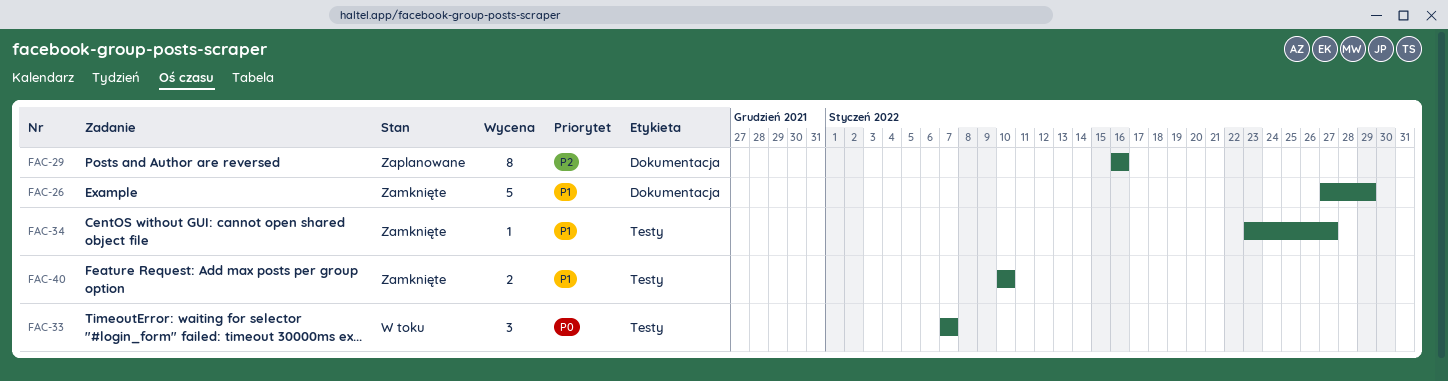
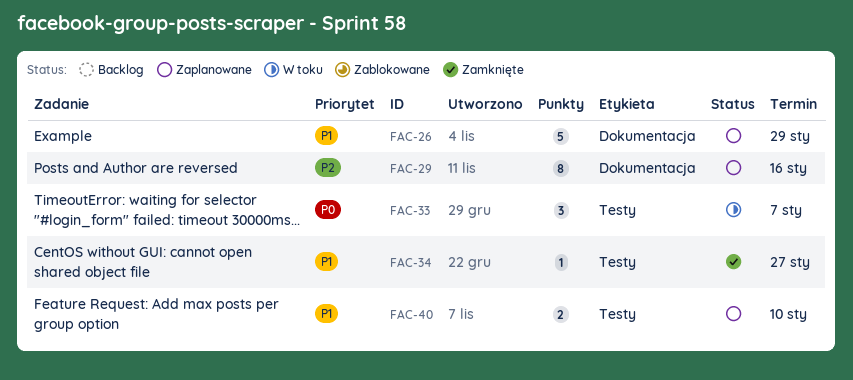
FAC-26, status: Zamknięte -> Zaplanowane
FAC-40, status: Zamknięte -> Zaplanowane

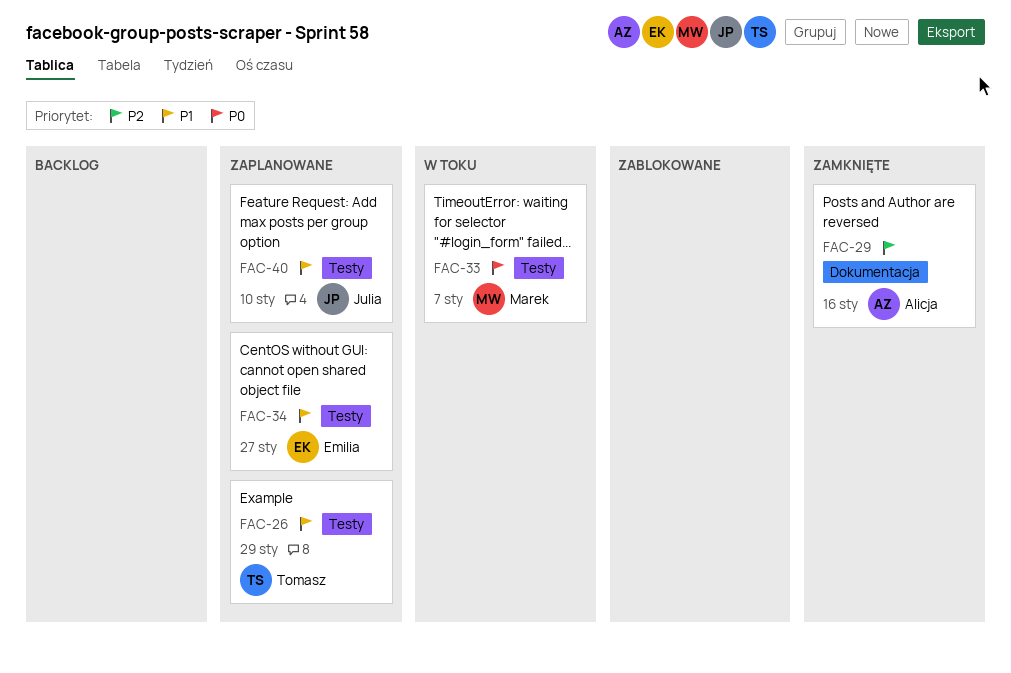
FAC-26, label: Dokumentacja -> Testy
FAC-29, status: Zaplanowane -> Zamknięte
FAC-34, status: Zamknięte -> Zaplanowane

